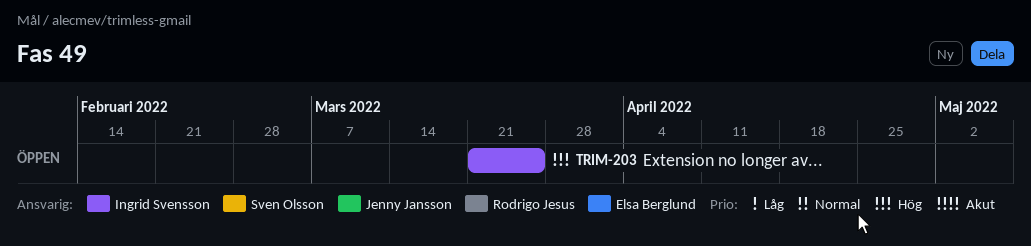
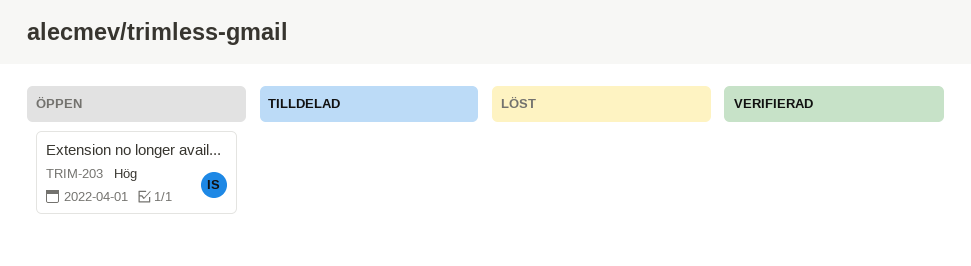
TRIM-203, due: Mar 25 -> Apr 1

